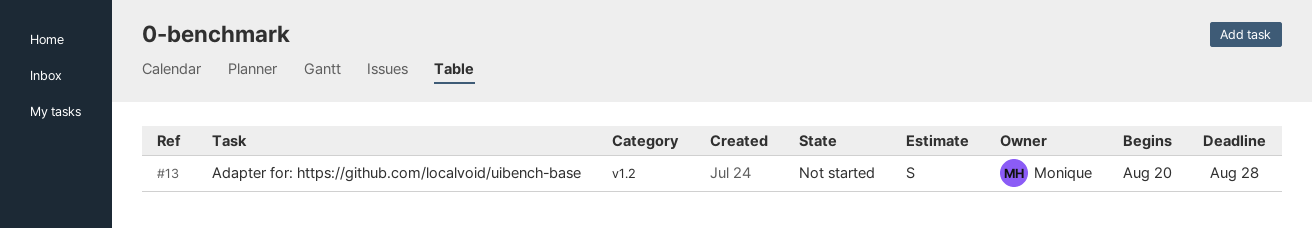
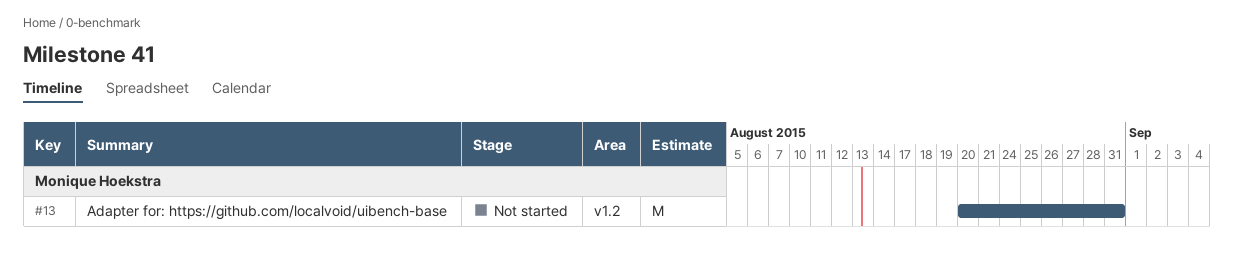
#13, estimate: S -> M
#13, due: Aug 28 -> Aug 31

